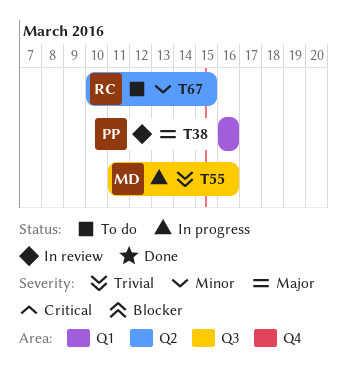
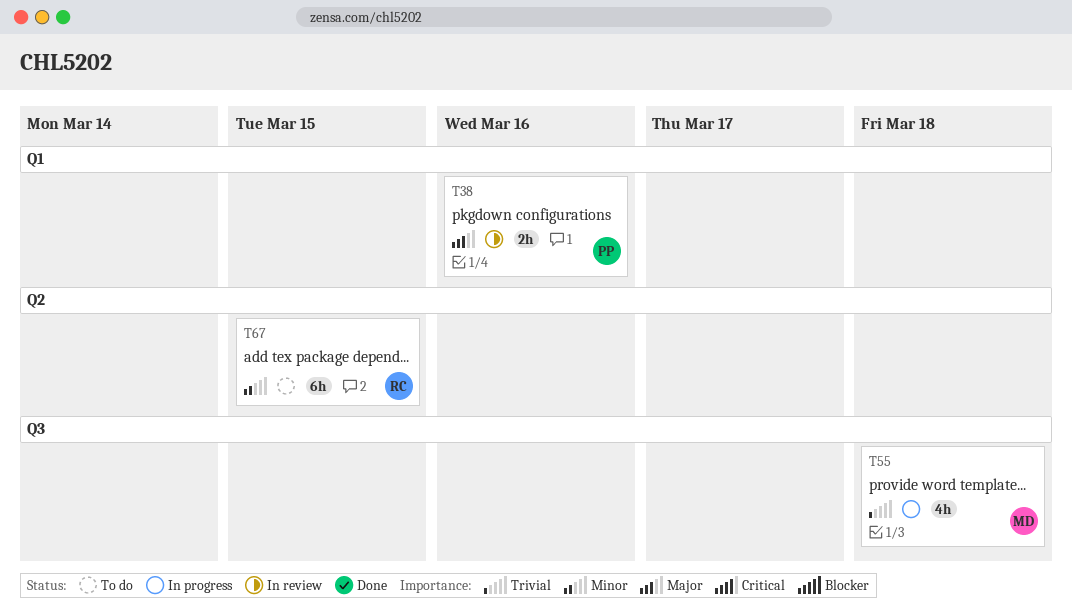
T55, due: Mar 16 -> Mar 18

